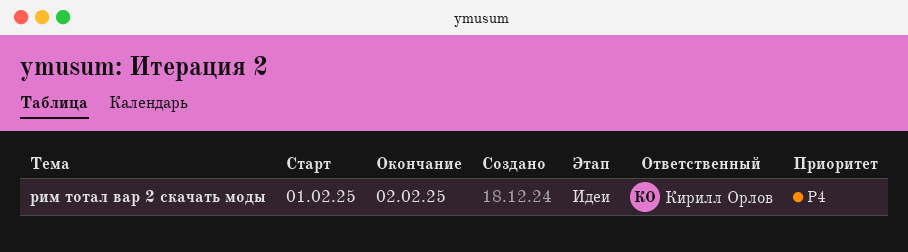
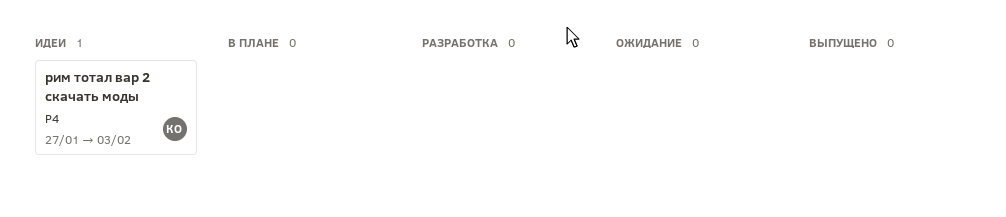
рим тотал вар 2 скачать моды, start: Feb 1 -> Jan 27
рим тотал вар 2 скачать моды, due: Feb 2 -> Feb 3

